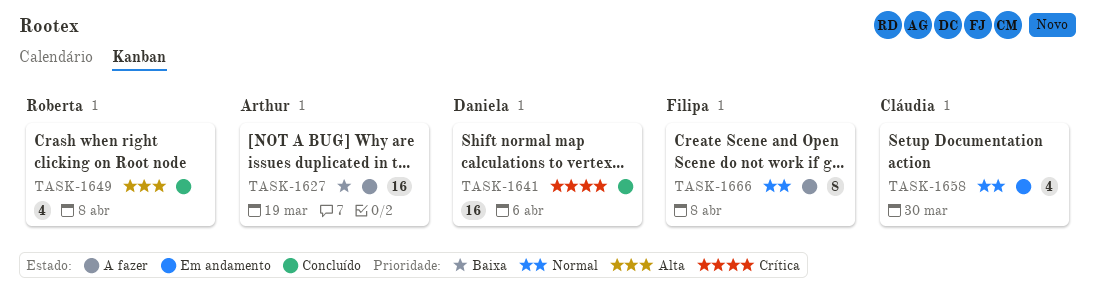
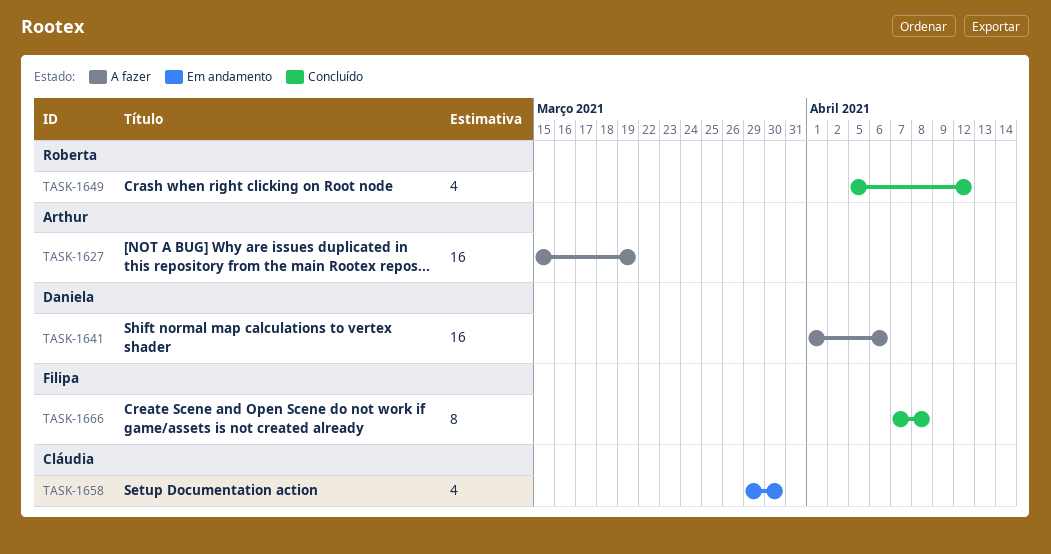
TASK-1641, status: Concluído -> A fazer
TASK-1649, due: Apr 8 -> Apr 12
TASK-1666, status: A fazer -> Concluído

